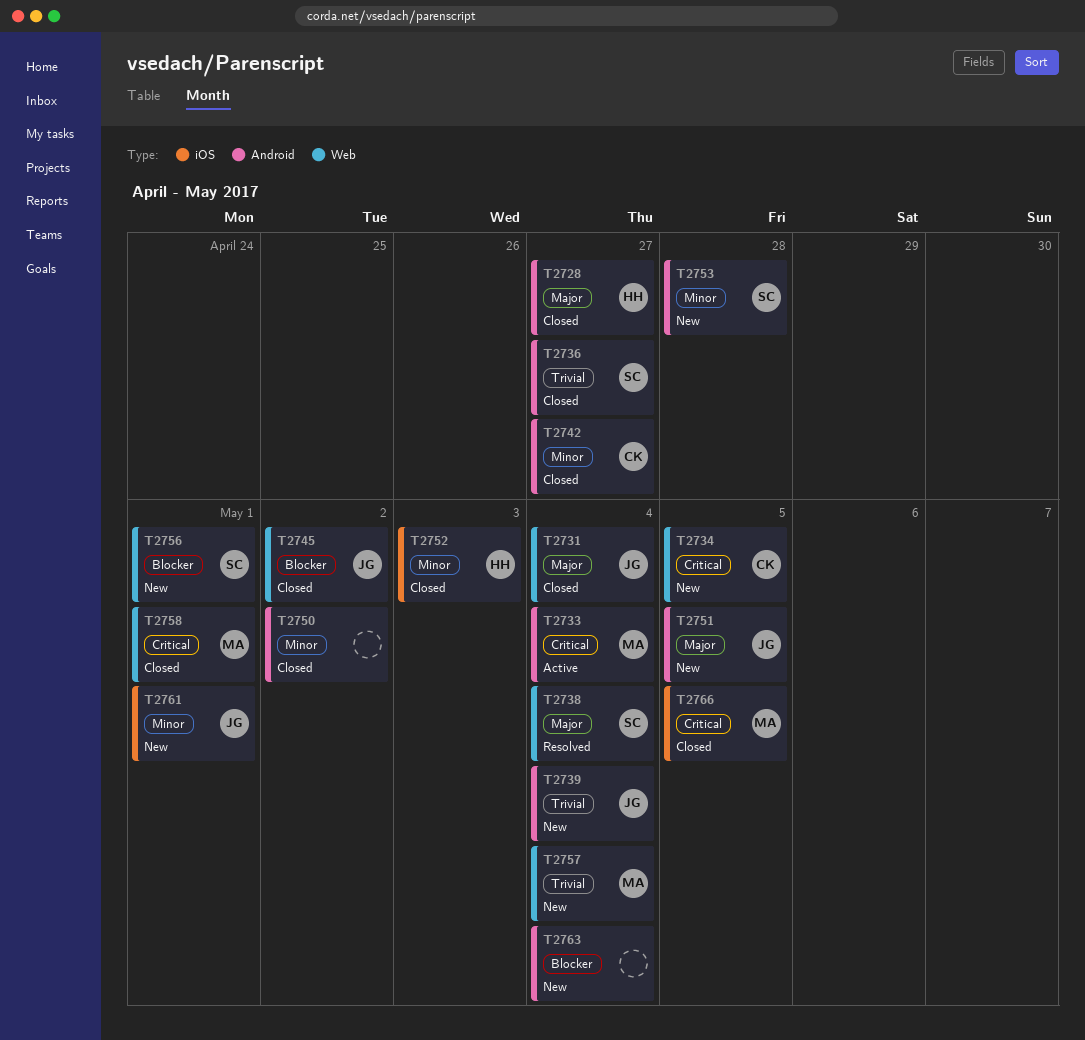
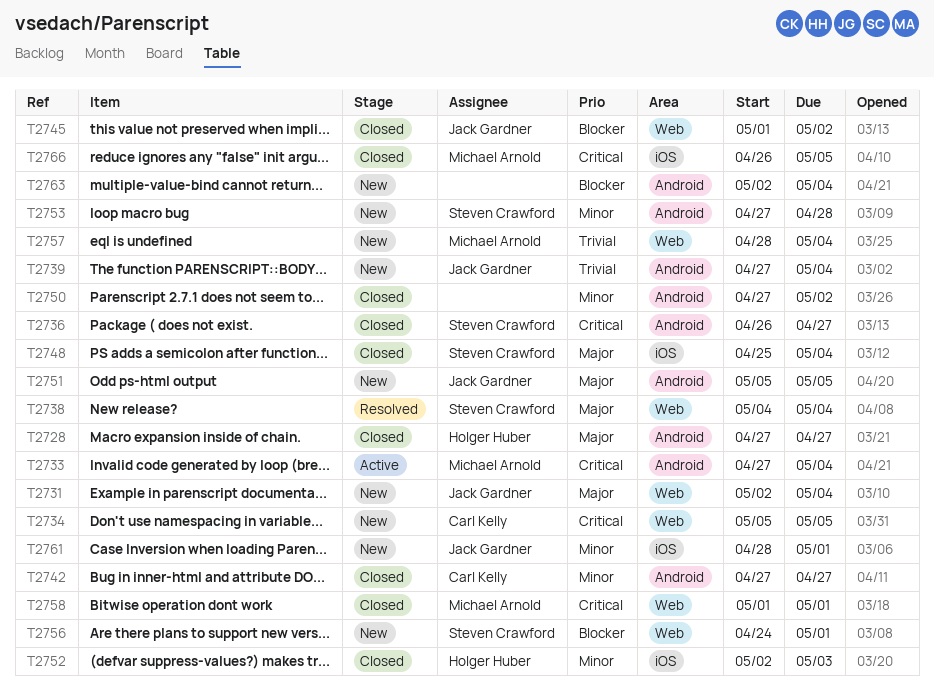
T2731, status: Closed -> New
T2736, priority: Trivial -> Critical
T2748: none -> present

